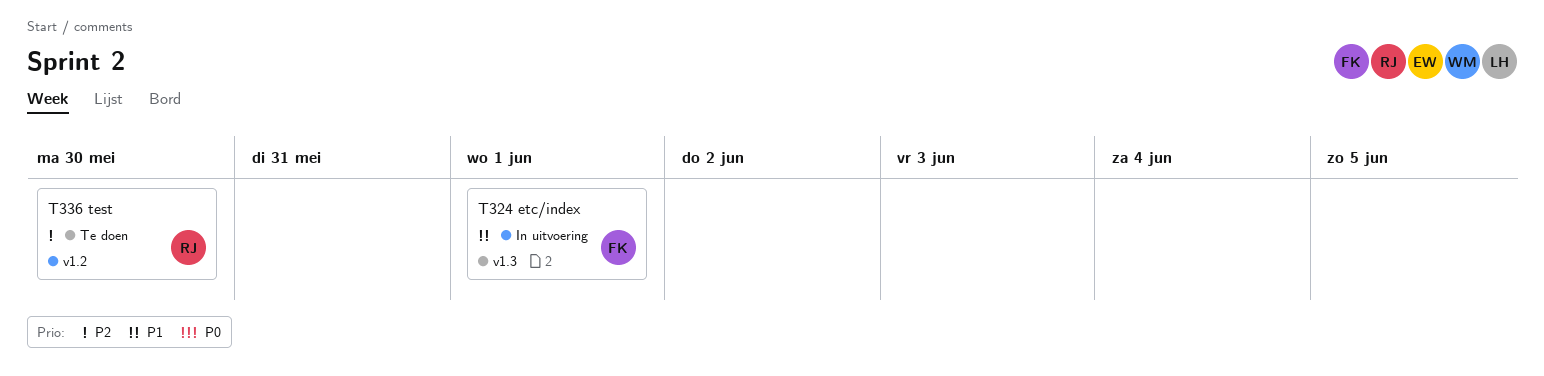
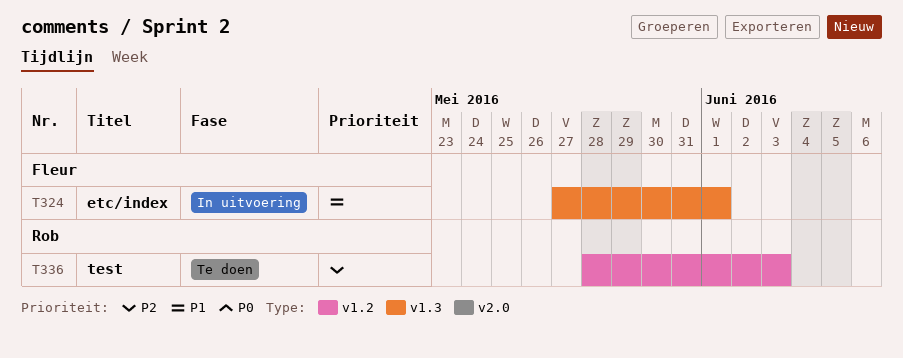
T336, due: May 30 -> Jun 3

